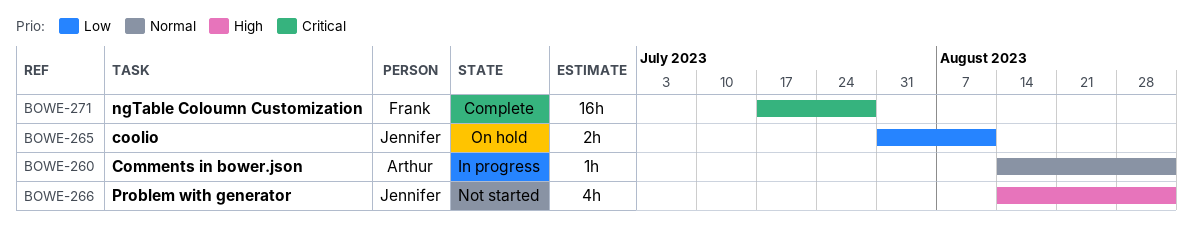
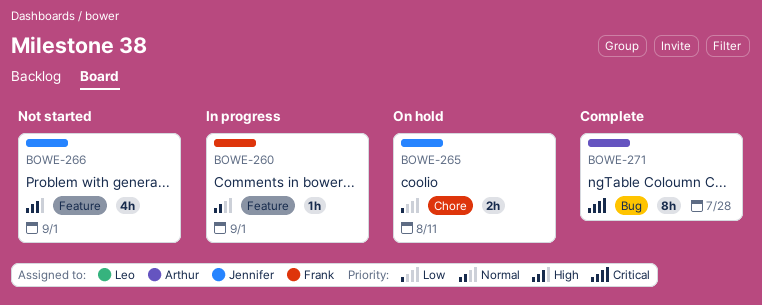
BOWE-260, owner: Arthur -> Frank
BOWE-271, owner: Frank -> Arthur
BOWE-271, estimate: 16h -> 8h

